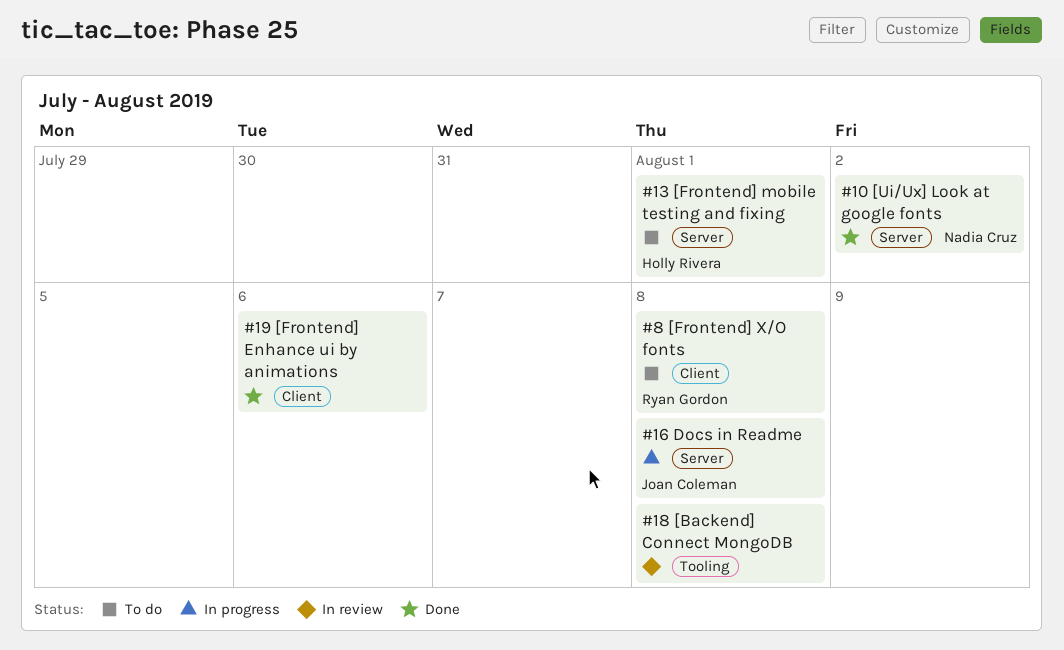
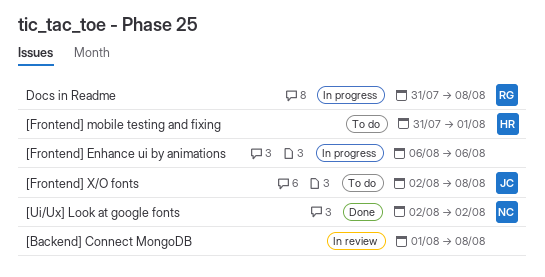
[Frontend] Enhance ui by animations, status: Done -> In progress
[Frontend] X/O fonts, owner: Ryan Gordon -> Joan Coleman
Docs in Readme, owner: Joan Coleman -> Ryan Gordon

